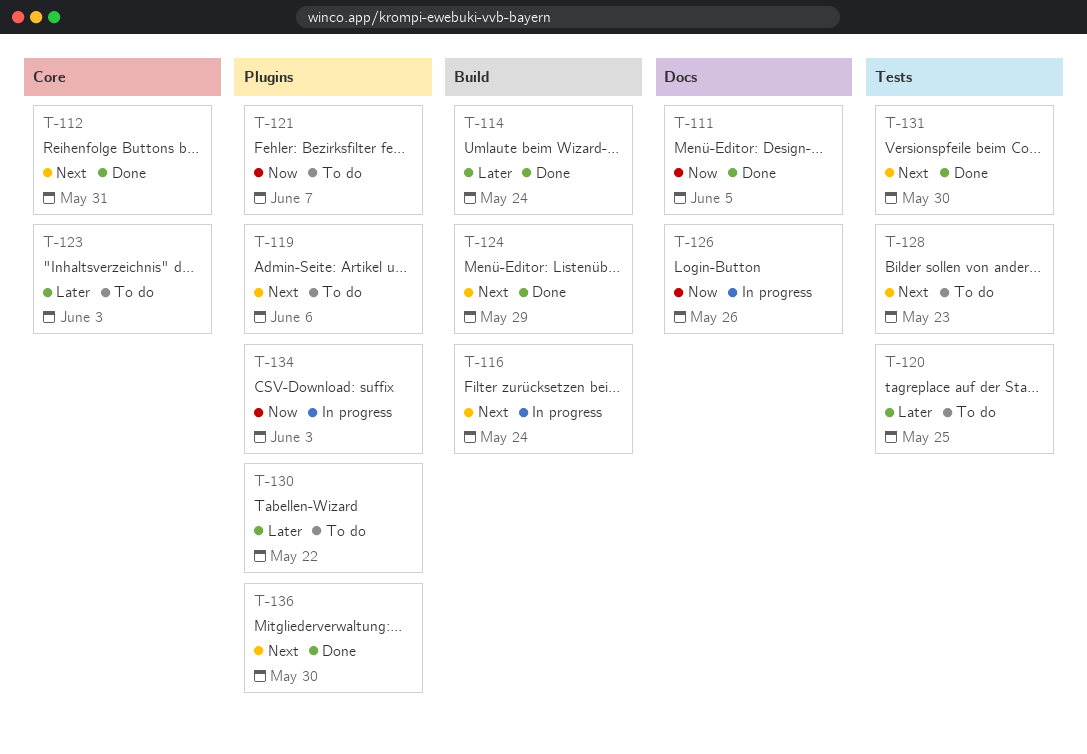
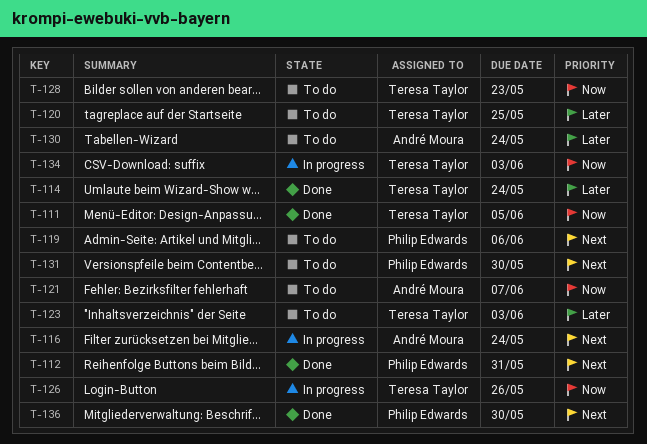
T-124: present -> none
T-128, priority: Next -> Now
T-130, due: May 22 -> May 24
T-131, status: Done -> To do

